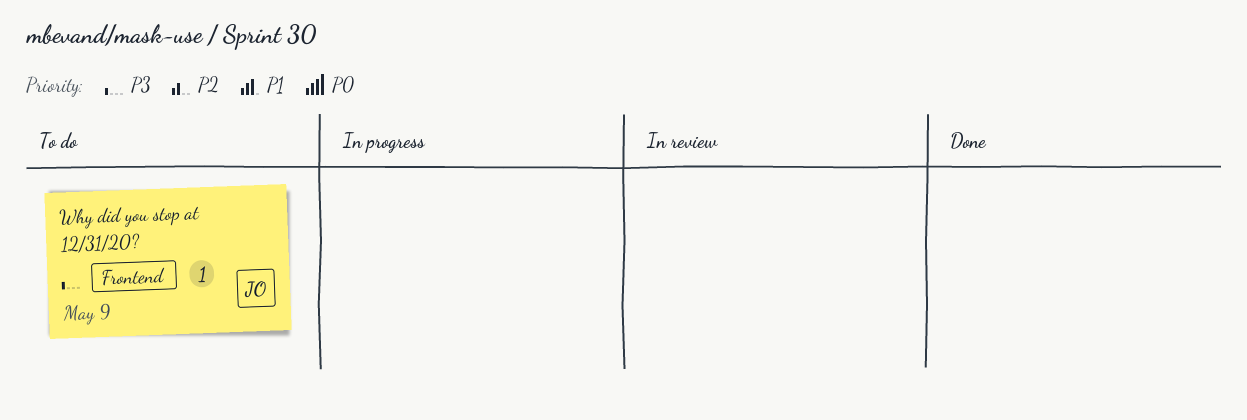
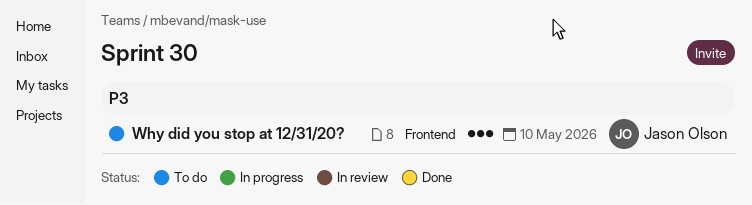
Why did you stop at 12/31/20?, estimate: 1 -> 3
Why did you stop at 12/31/20?, due: May 9 -> May 10

